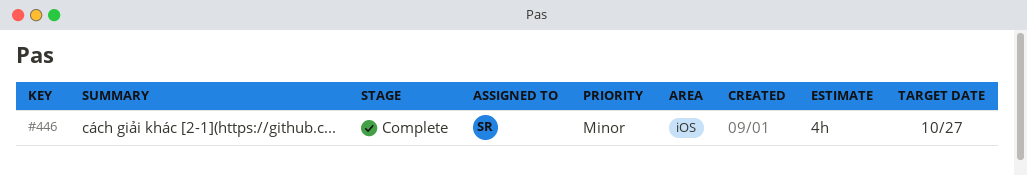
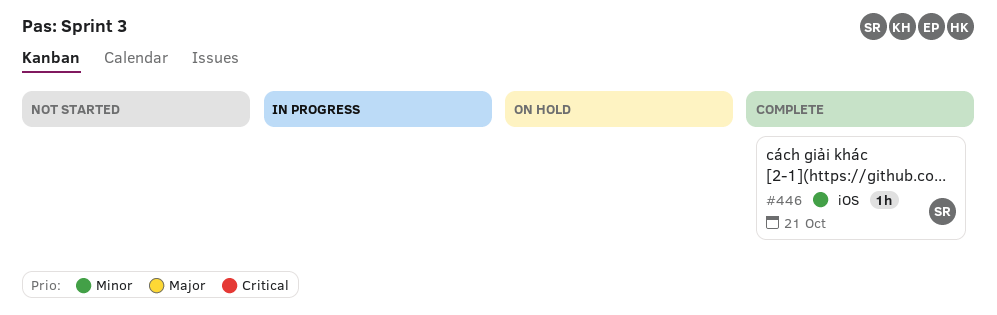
#446, estimate: 4h -> 1h
#446, due: Oct 27 -> Oct 21

